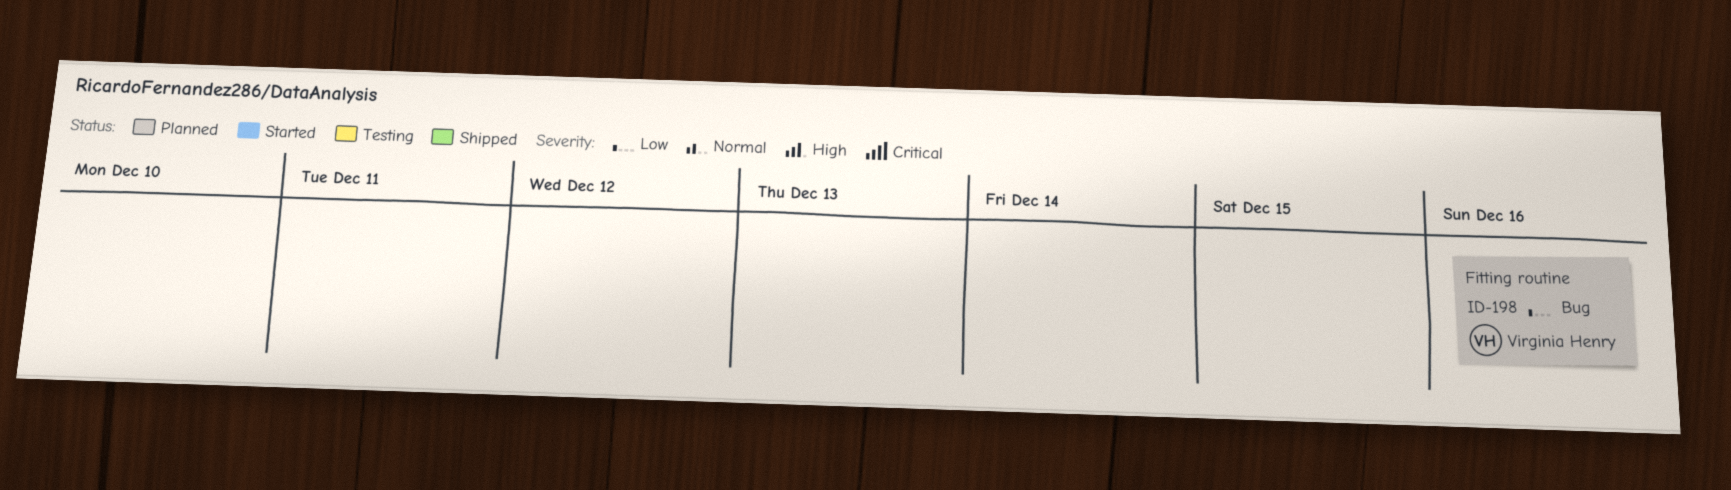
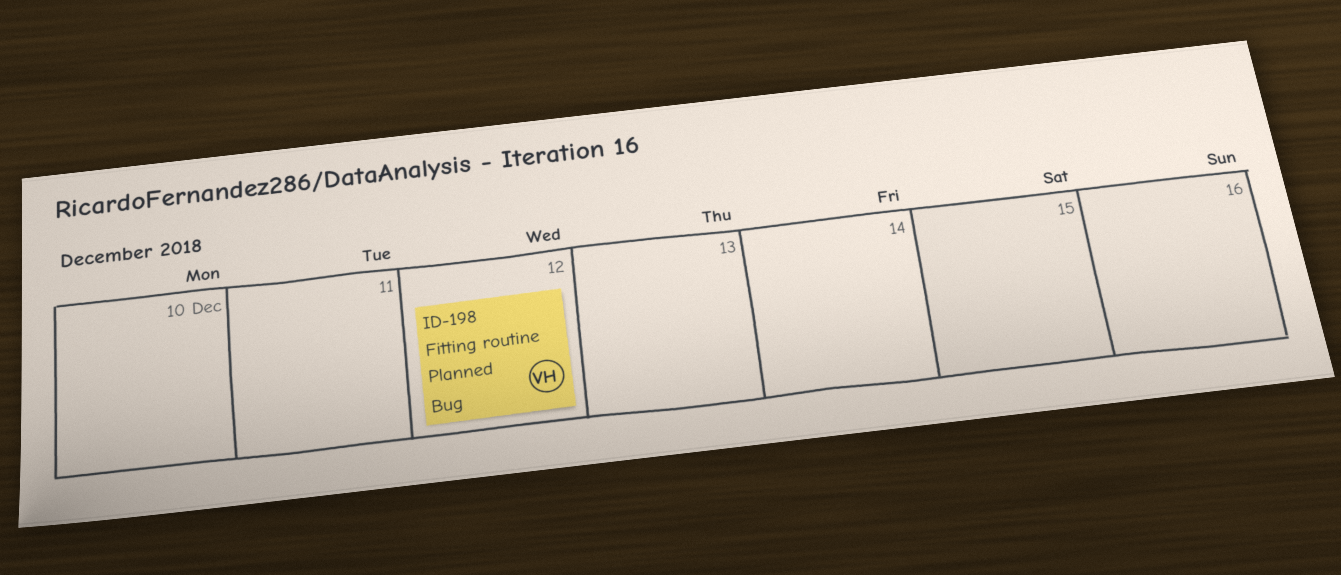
ID-198, due: Dec 16 -> Dec 12

